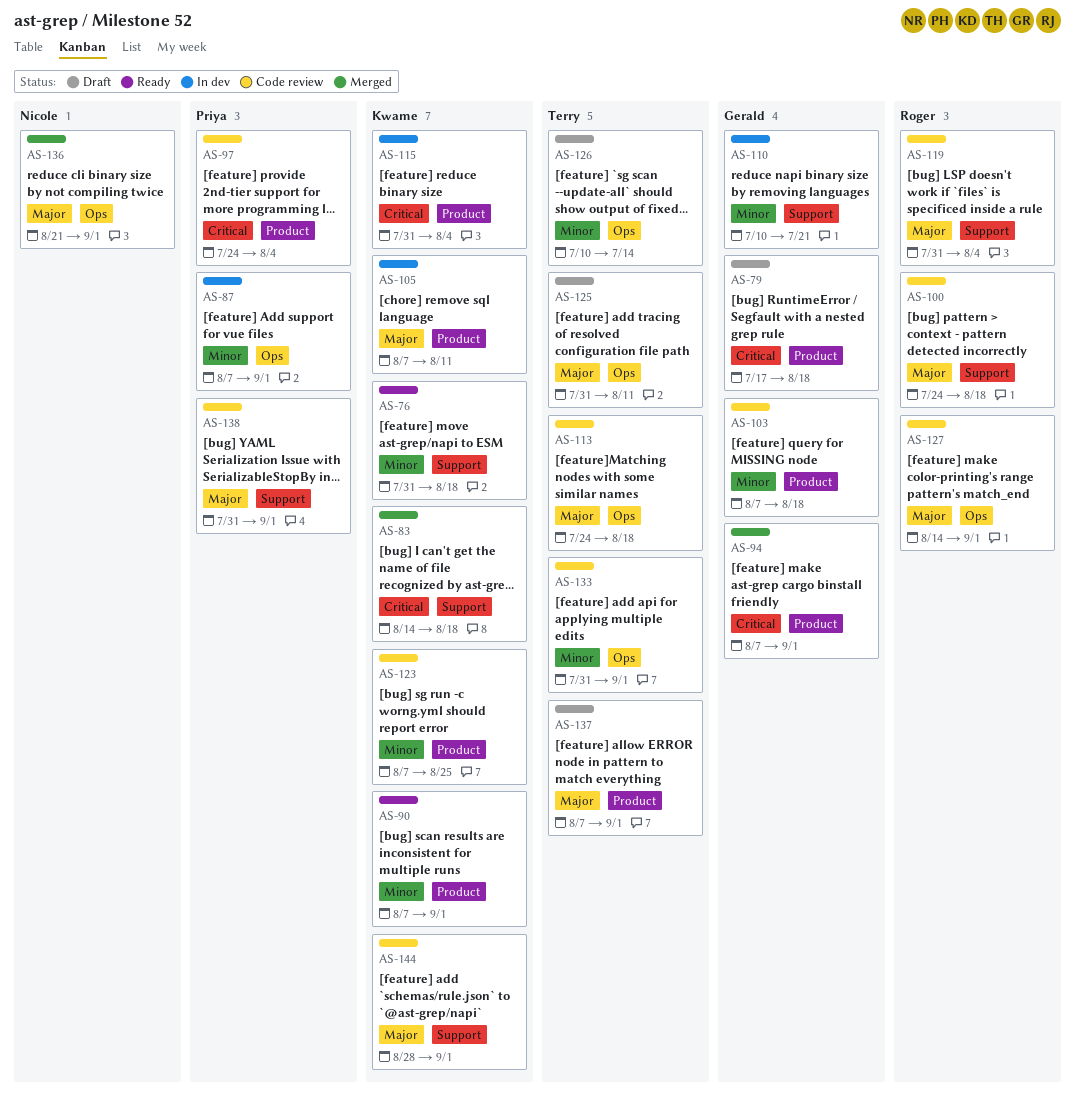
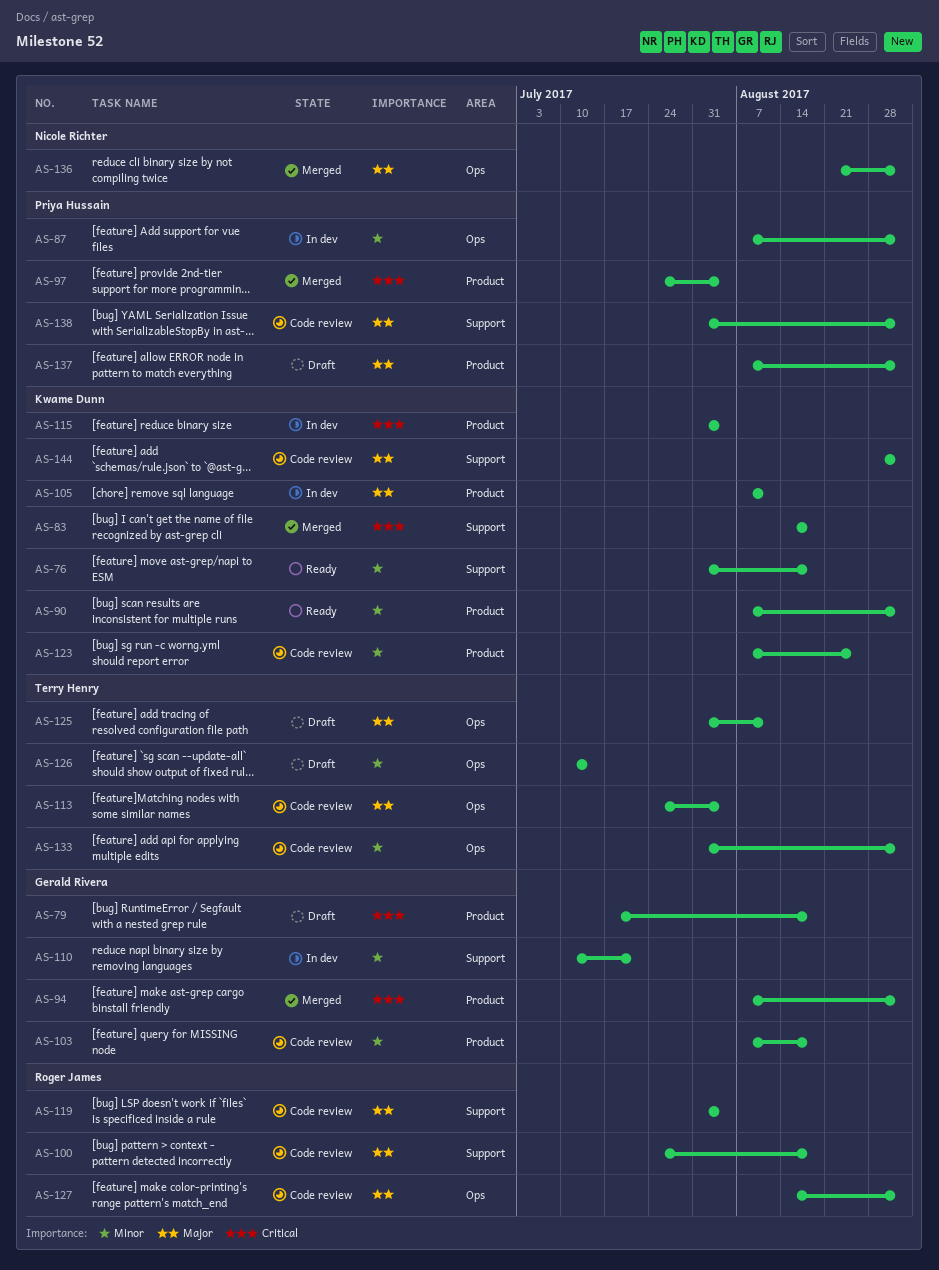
AS-97, status: Code review -> Merged
AS-113, due: Aug 18 -> Aug 4
AS-137, owner: Terry Henry -> Priya Hussain

